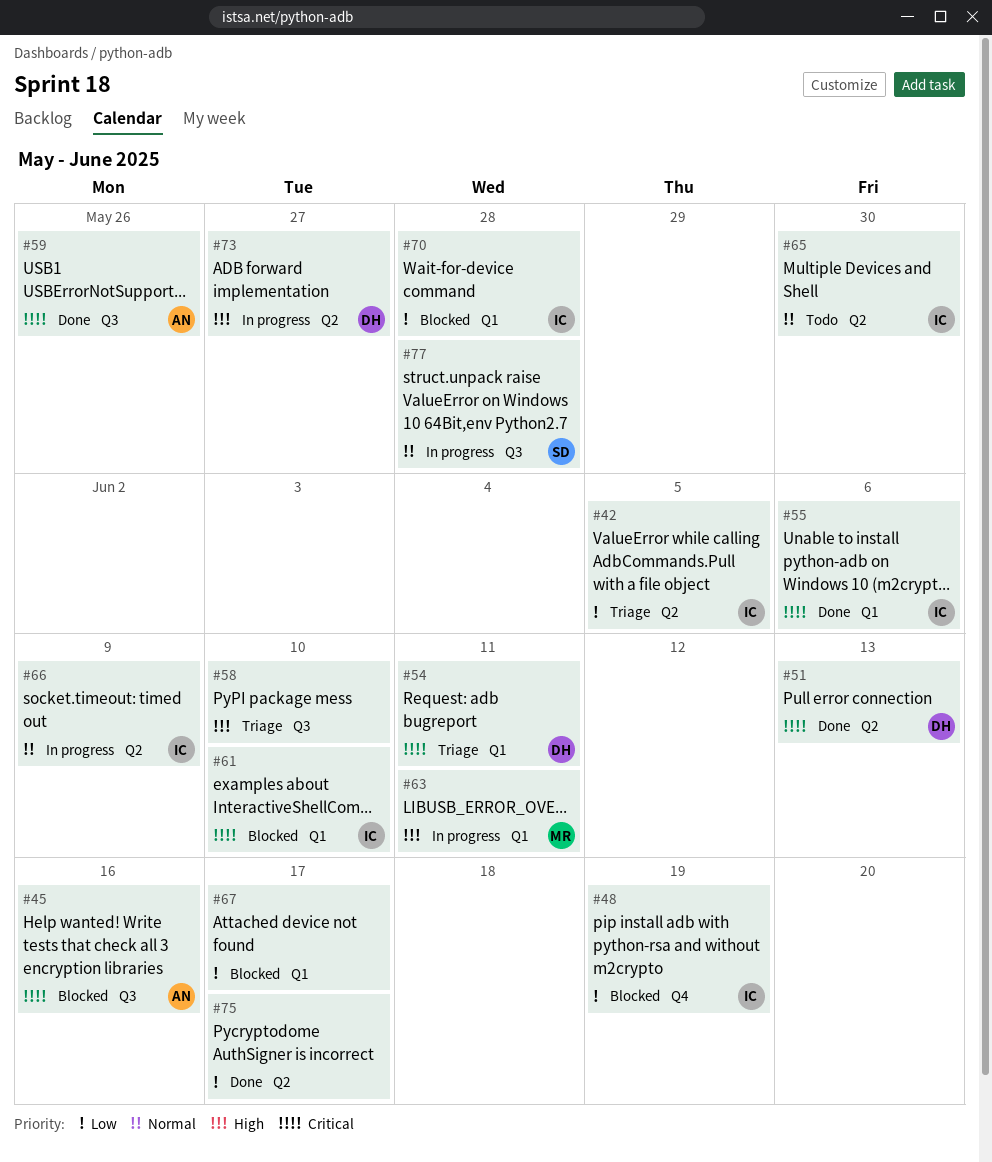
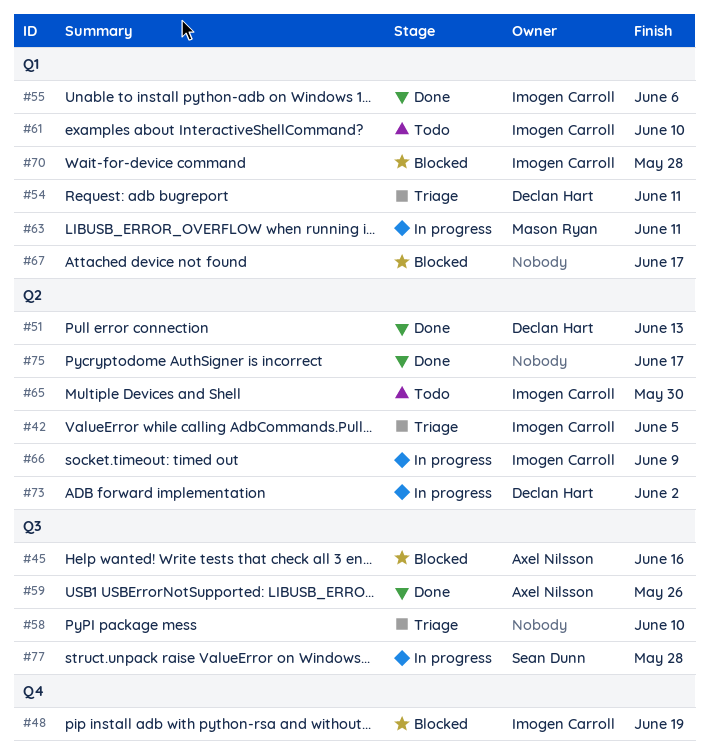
#61, status: Blocked -> Todo
#73, due: May 27 -> Jun 2

